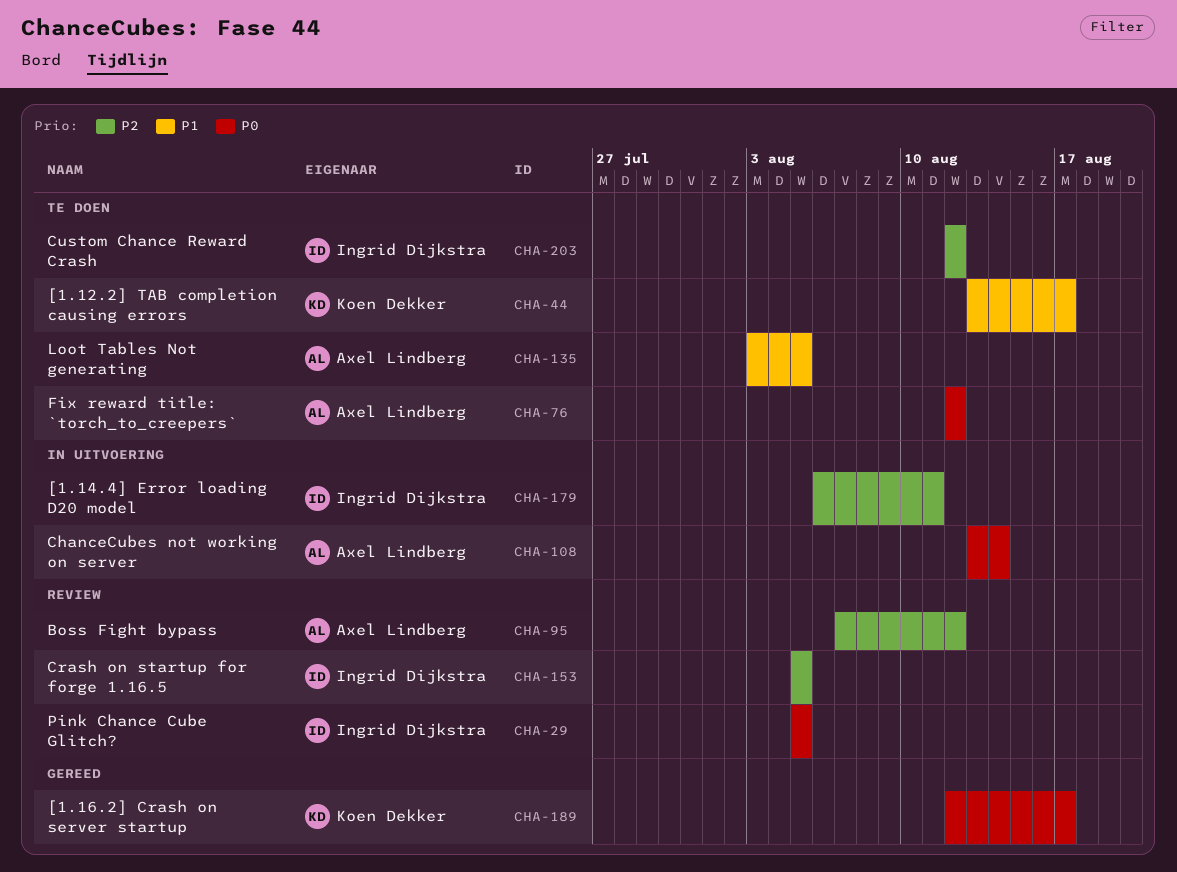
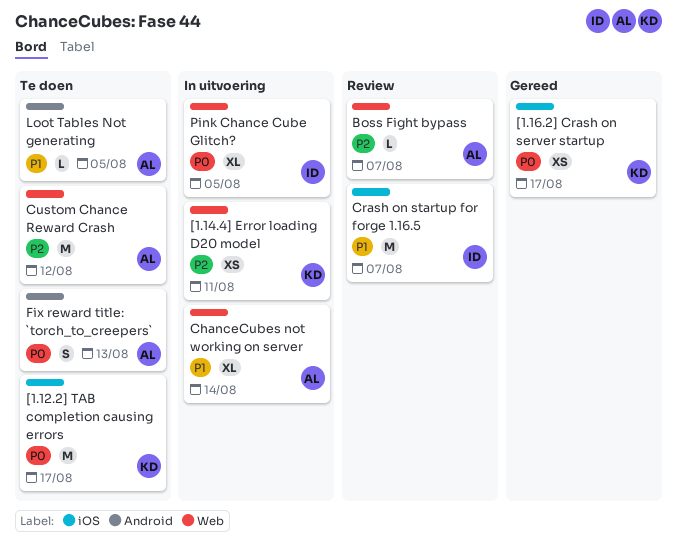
[1.12.2] TAB completion causing errors, priority: P1 -> P0
[1.14.4] Error loading D20 model, owner: Ingrid Dijkstra -> Koen Dekker
Boss Fight bypass, due: Aug 12 -> Aug 7
ChanceCubes not working on server, priority: P0 -> P1
Crash on startup for forge 1.16.5, priority: P2 -> P1
Crash on startup for forge 1.16.5, due: Aug 5 -> Aug 7
Custom Chance Reward Crash, owner: Ingrid Dijkstra -> Axel Lindberg
Fix reward title: `torch_to_creepers`, due: Aug 12 -> Aug 13
Pink Chance Cube Glitch?, status: Review -> In uitvoering

